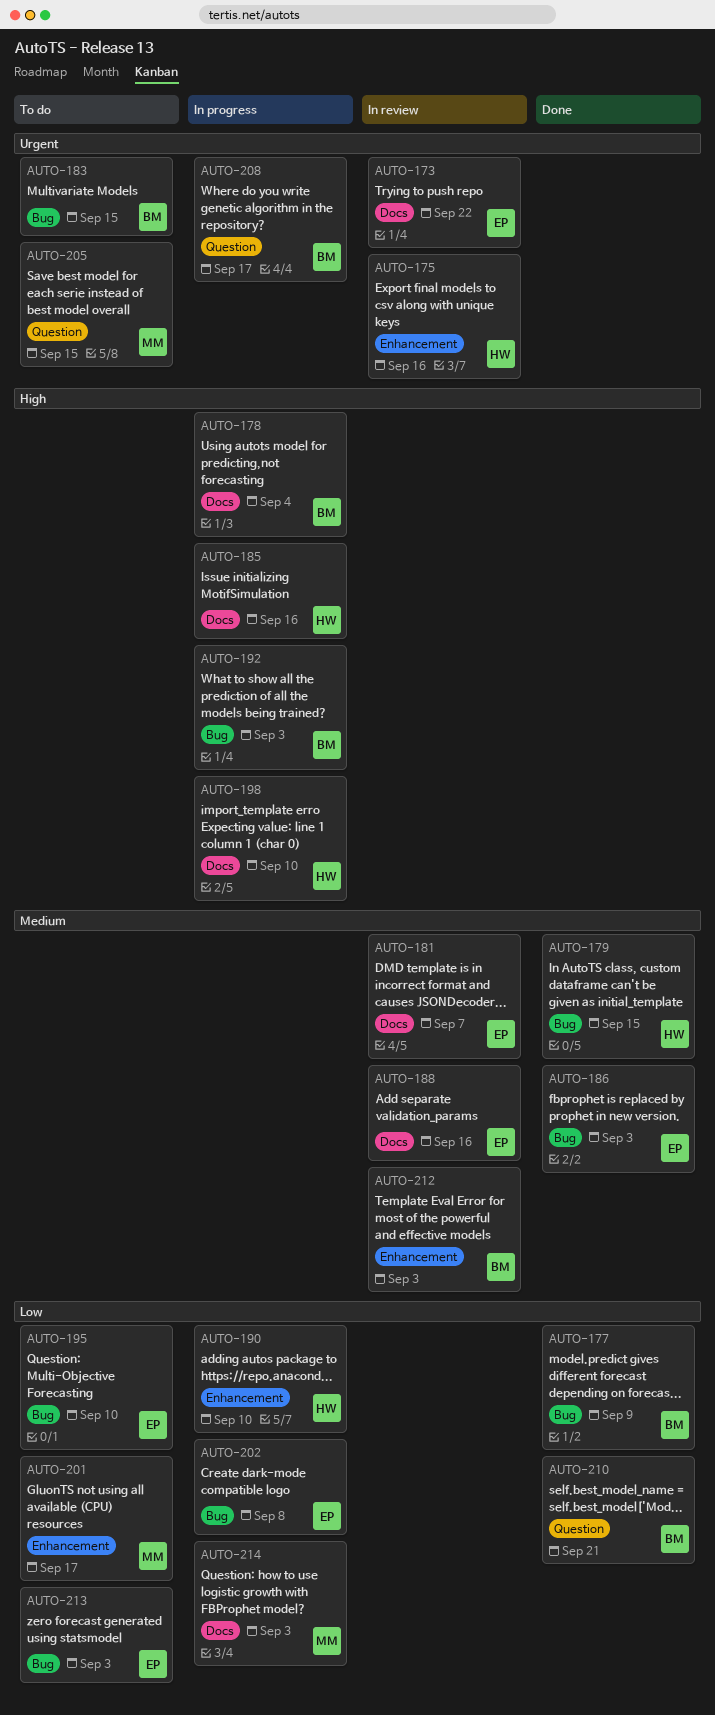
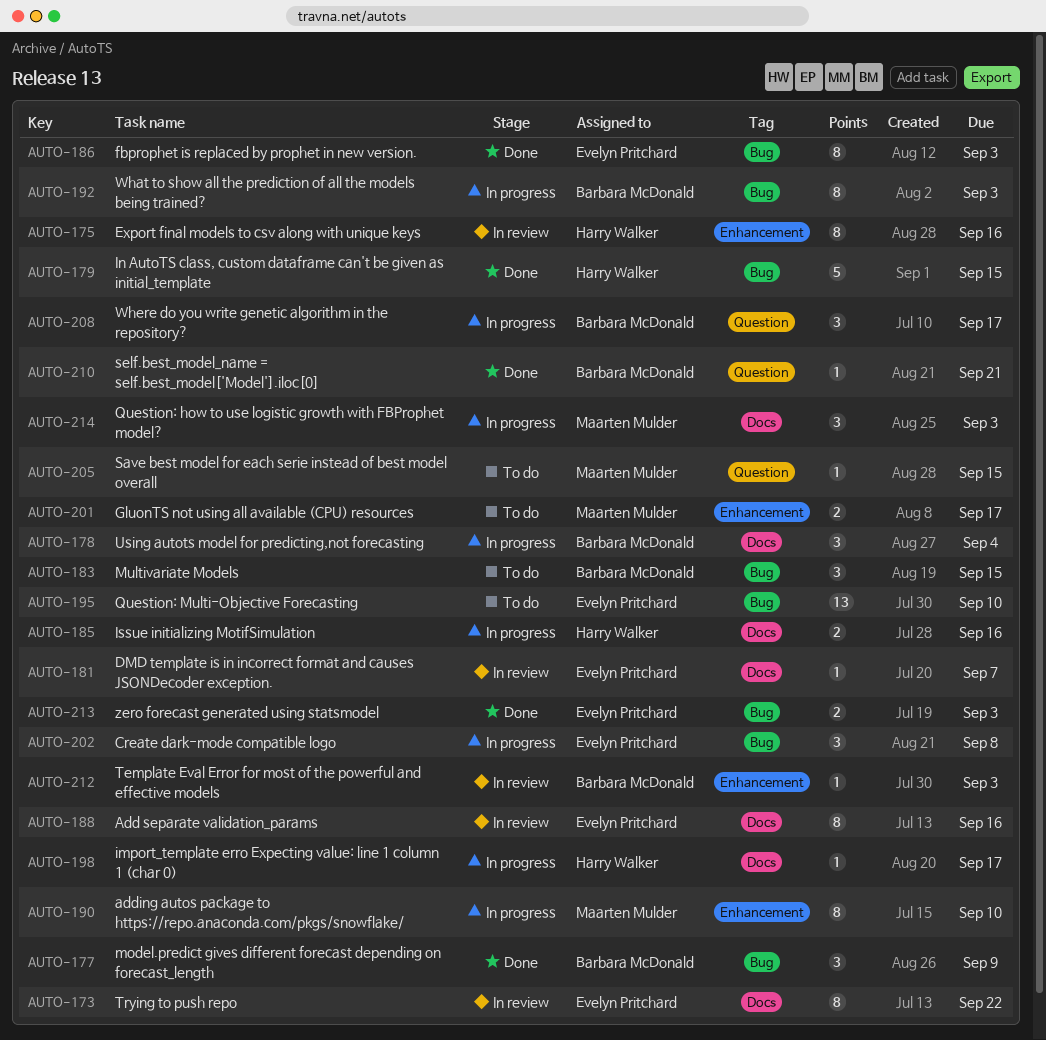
AUTO-190, owner: Harry Walker -> Maarten Mulder
AUTO-198, due: Sep 10 -> Sep 17
AUTO-213, status: To do -> Done

